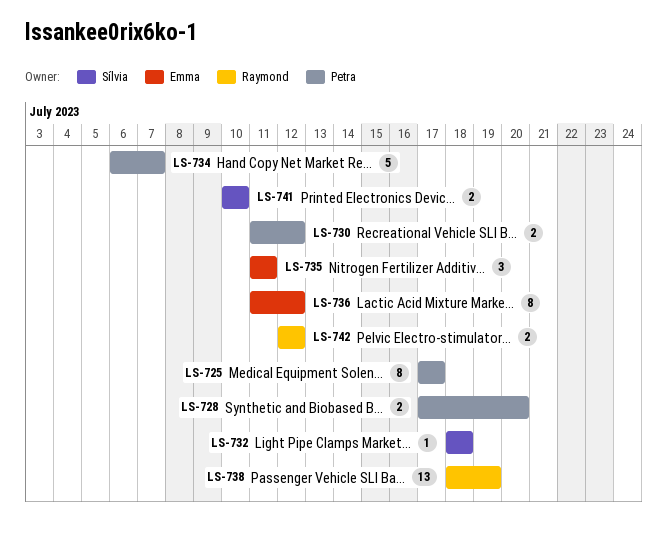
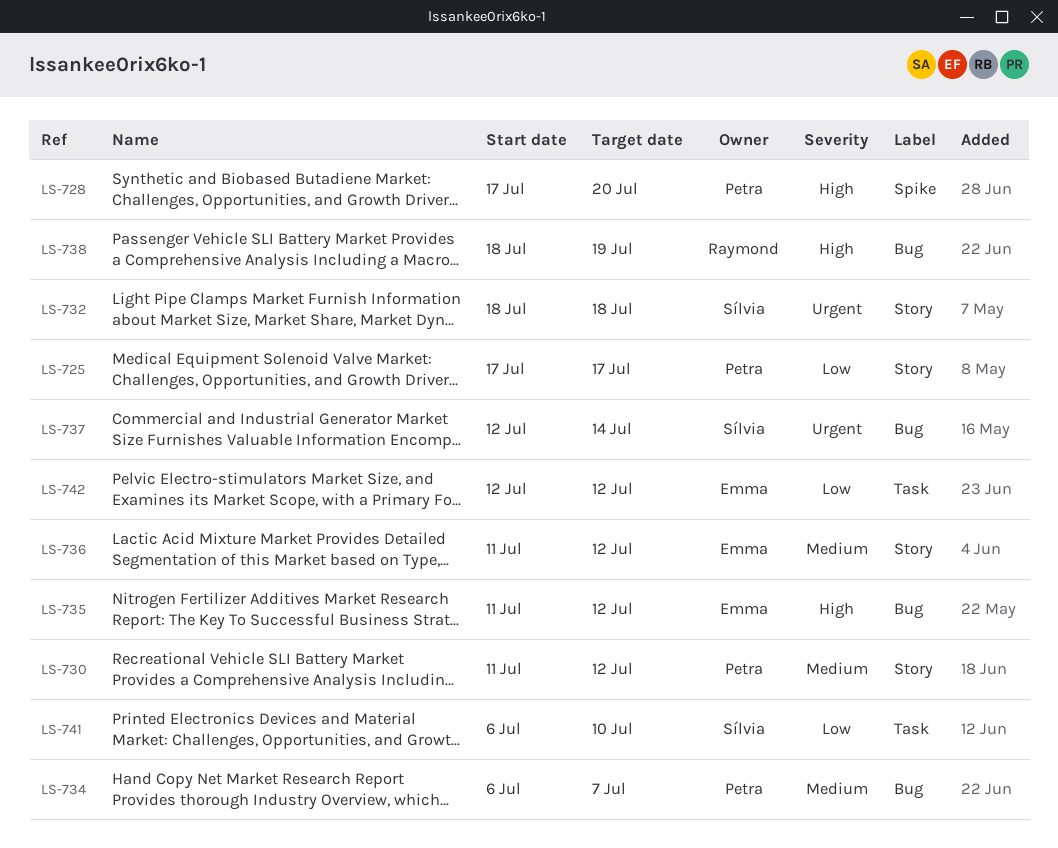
LS-735, due: Jul 11 -> Jul 12
LS-737: none -> present
LS-741, start: Jul 10 -> Jul 6
LS-742, owner: Raymond -> Emma

